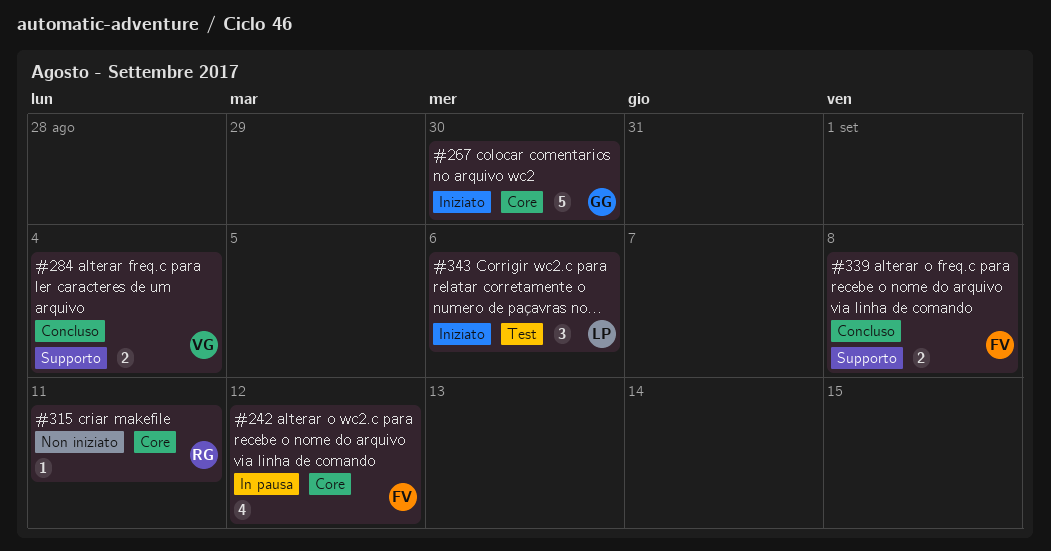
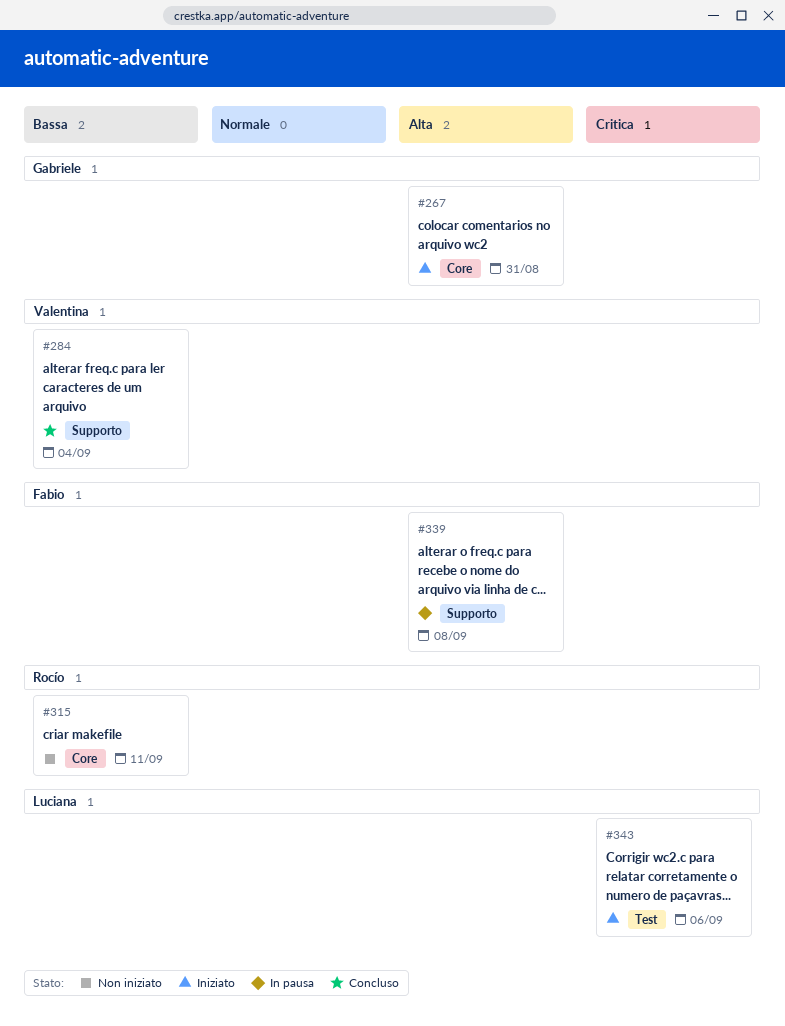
#242: present -> none
#267, due: Aug 30 -> Aug 31
#339, status: Concluso -> In pausa

